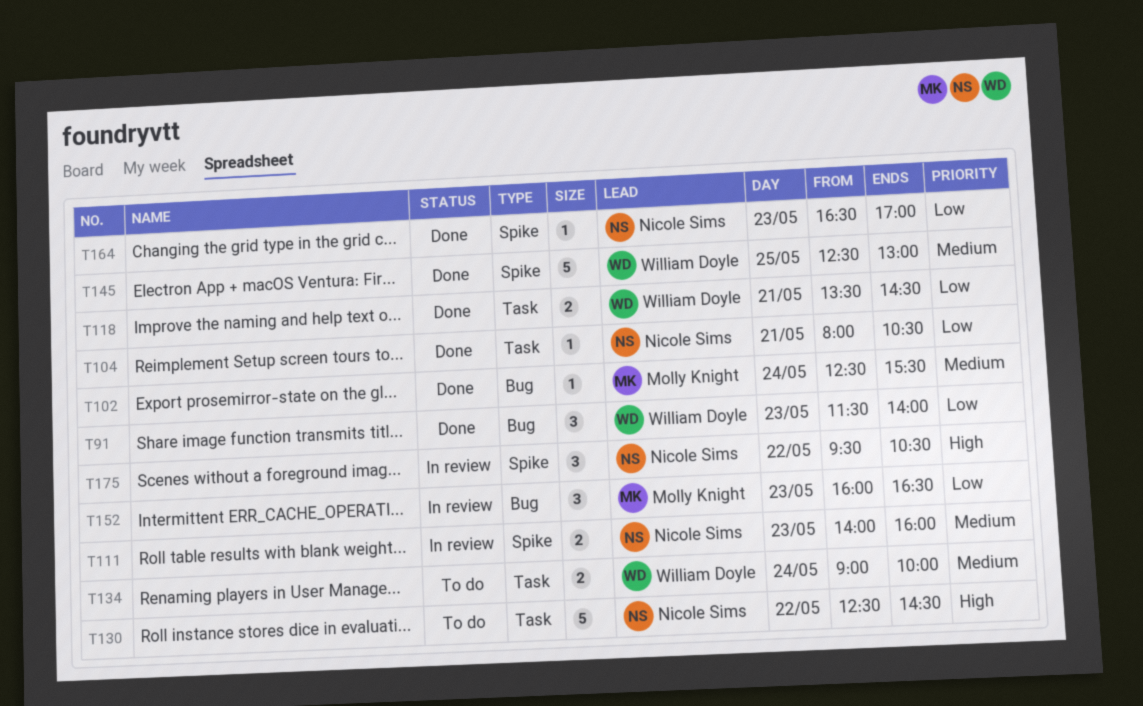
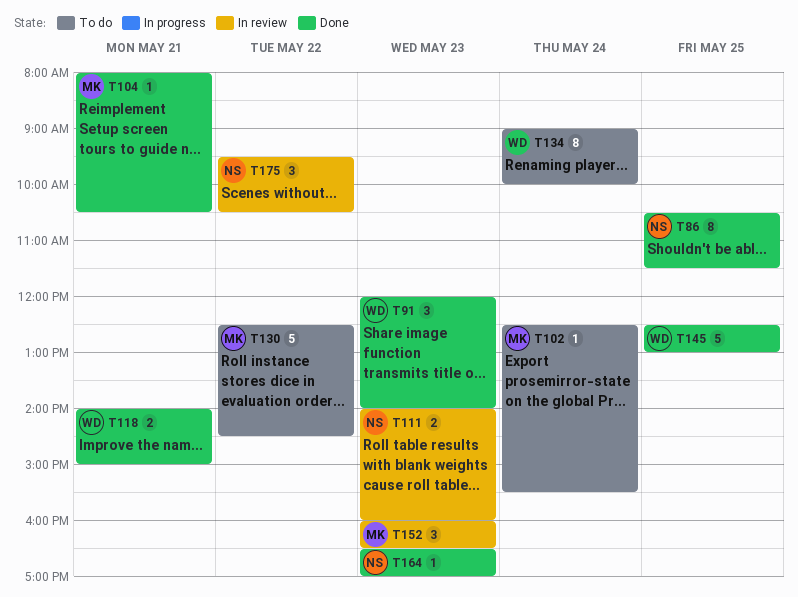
T86: none -> present
T91, begins: 11:30 -> 12:00
T102, status: Done -> To do
T104, owner: Nicole Sims -> Molly Knight
T118, begins: 13:30 -> 14:00
T118, ends: 14:30 -> 15:00
T130, owner: Nicole Sims -> Molly Knight
T134, estimate: 2 -> 8

